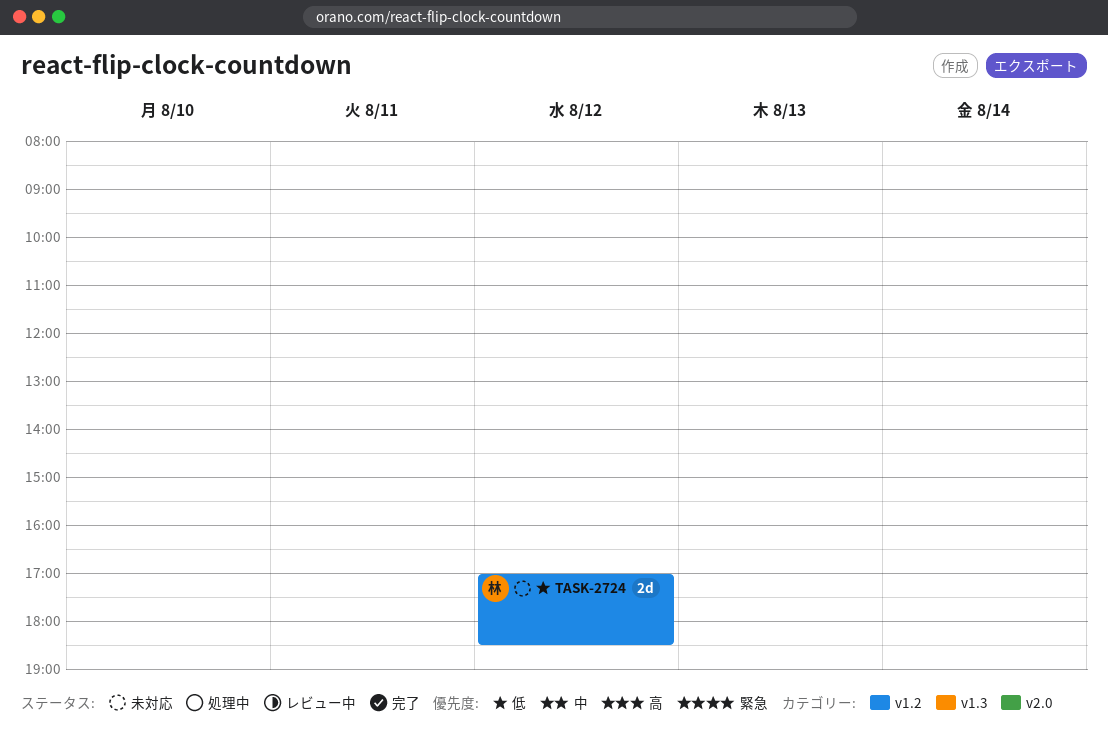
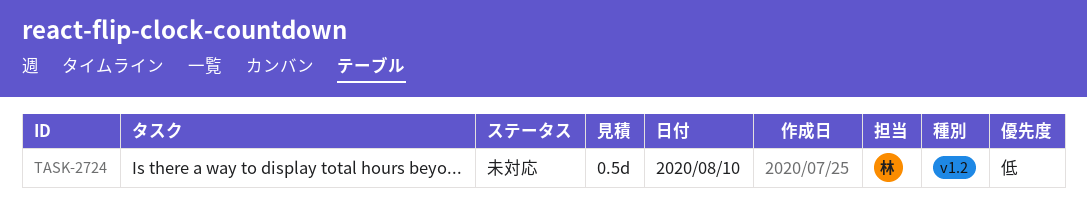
TASK-2724, estimate: 2d -> 0.5d
TASK-2724, day: Aug 12 -> Aug 10

